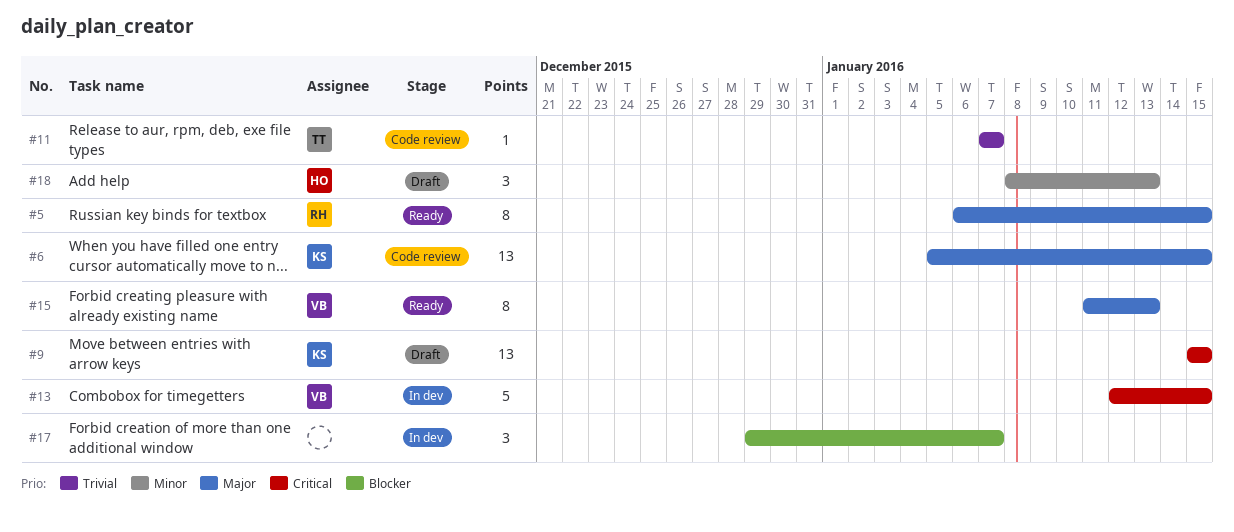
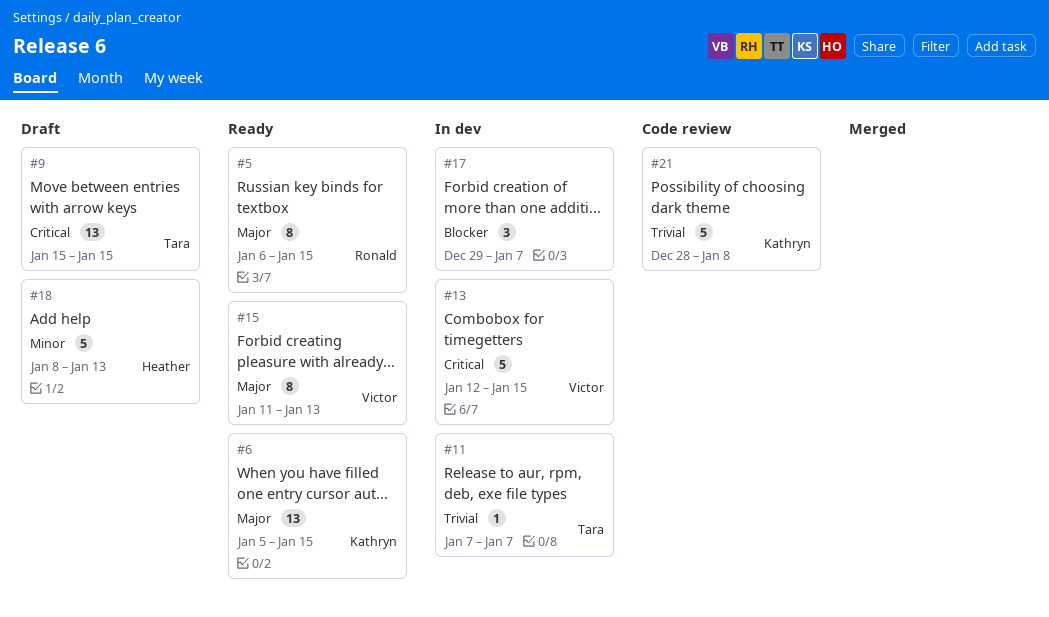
#6, status: Code review -> Ready
#9, owner: Kathryn -> Tara
#11, status: Code review -> In dev
#18, estimate: 3 -> 5
#21: none -> present

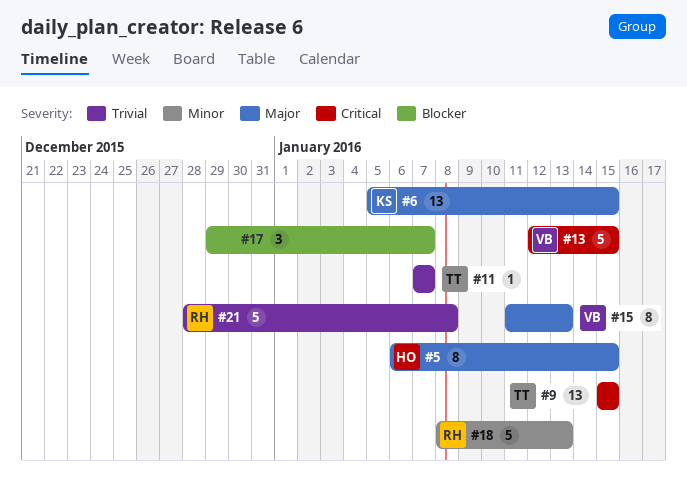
#5, owner: Ronald -> Heather
#18, owner: Heather -> Ronald
#21, owner: Kathryn -> Ronald

